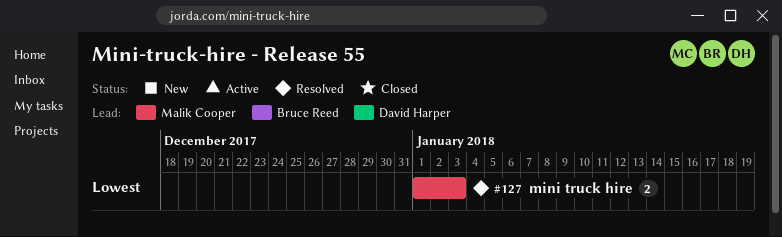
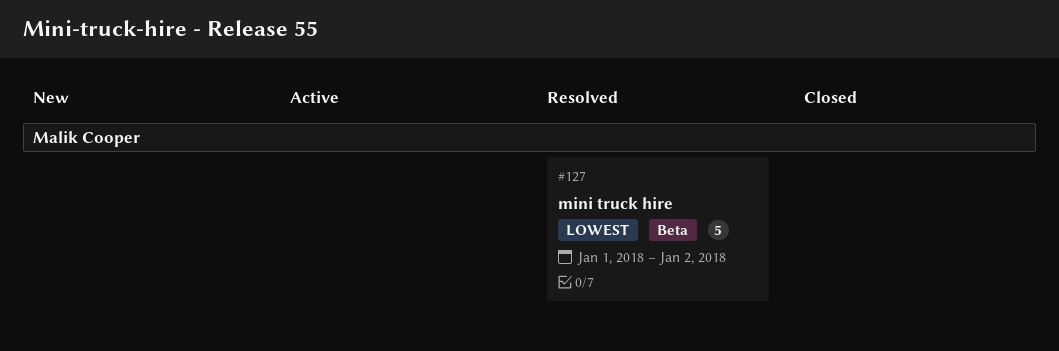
#127, estimate: 2 -> 5
#127, due: Jan 3 -> Jan 2

